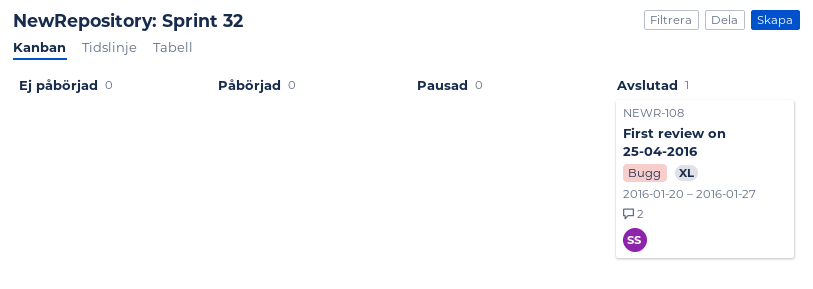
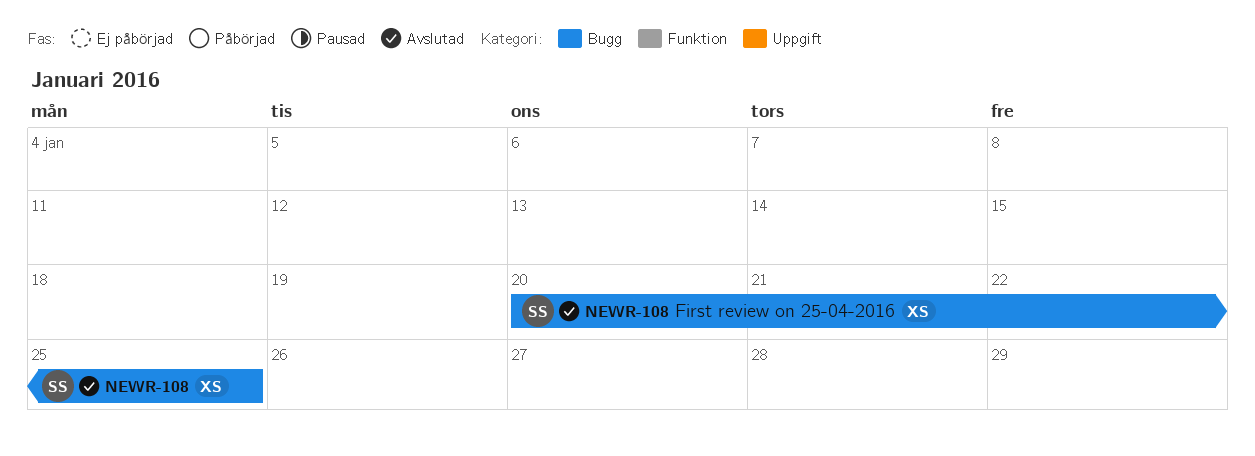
NEWR-108, estimate: XL -> XS
NEWR-108, due: Jan 27 -> Jan 25

